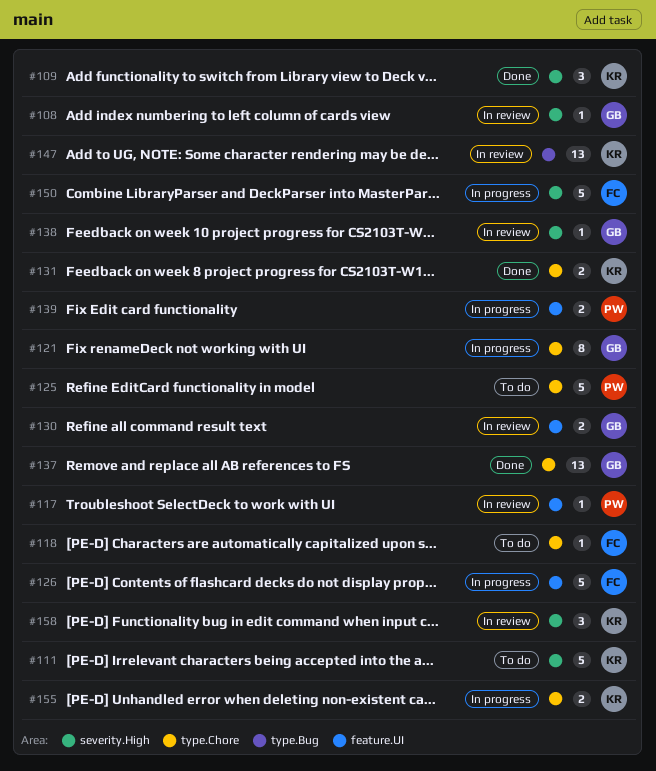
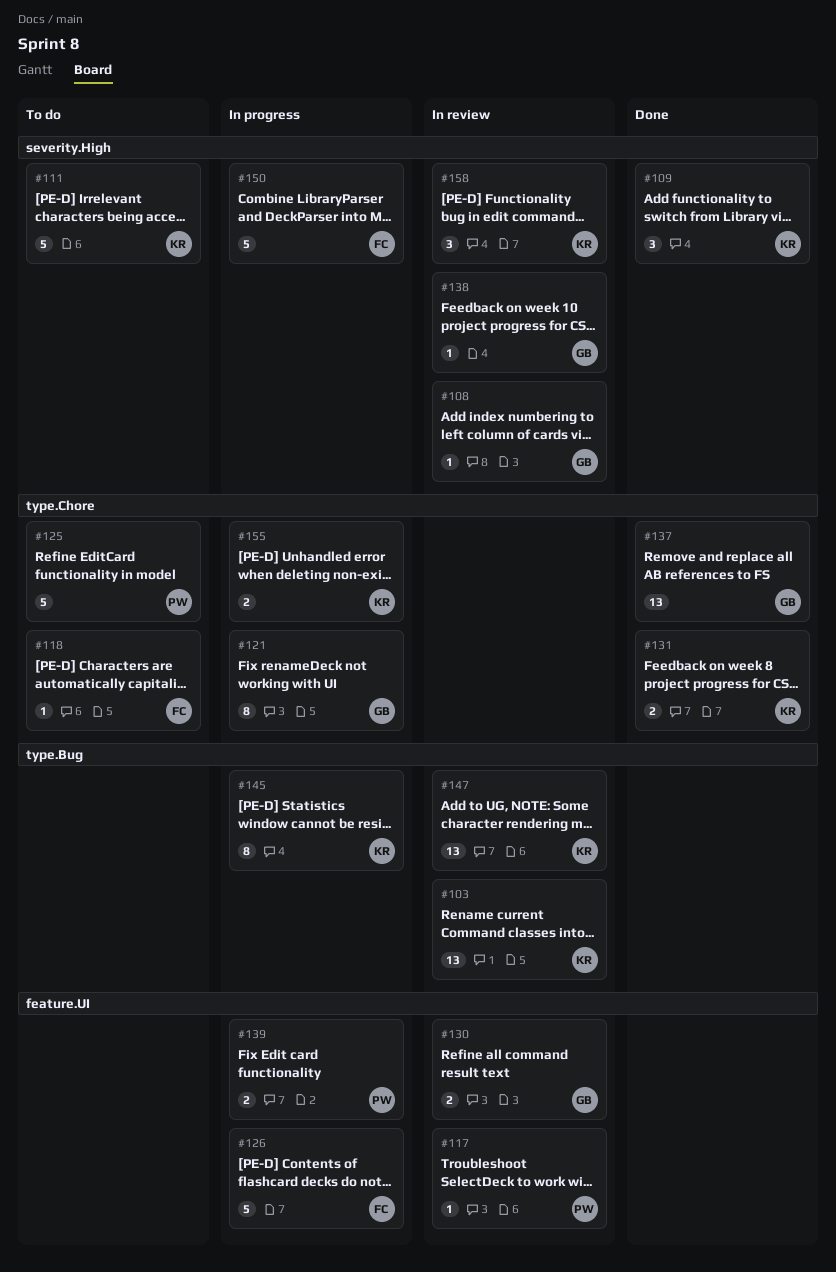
#103: none -> present
#145: none -> present

